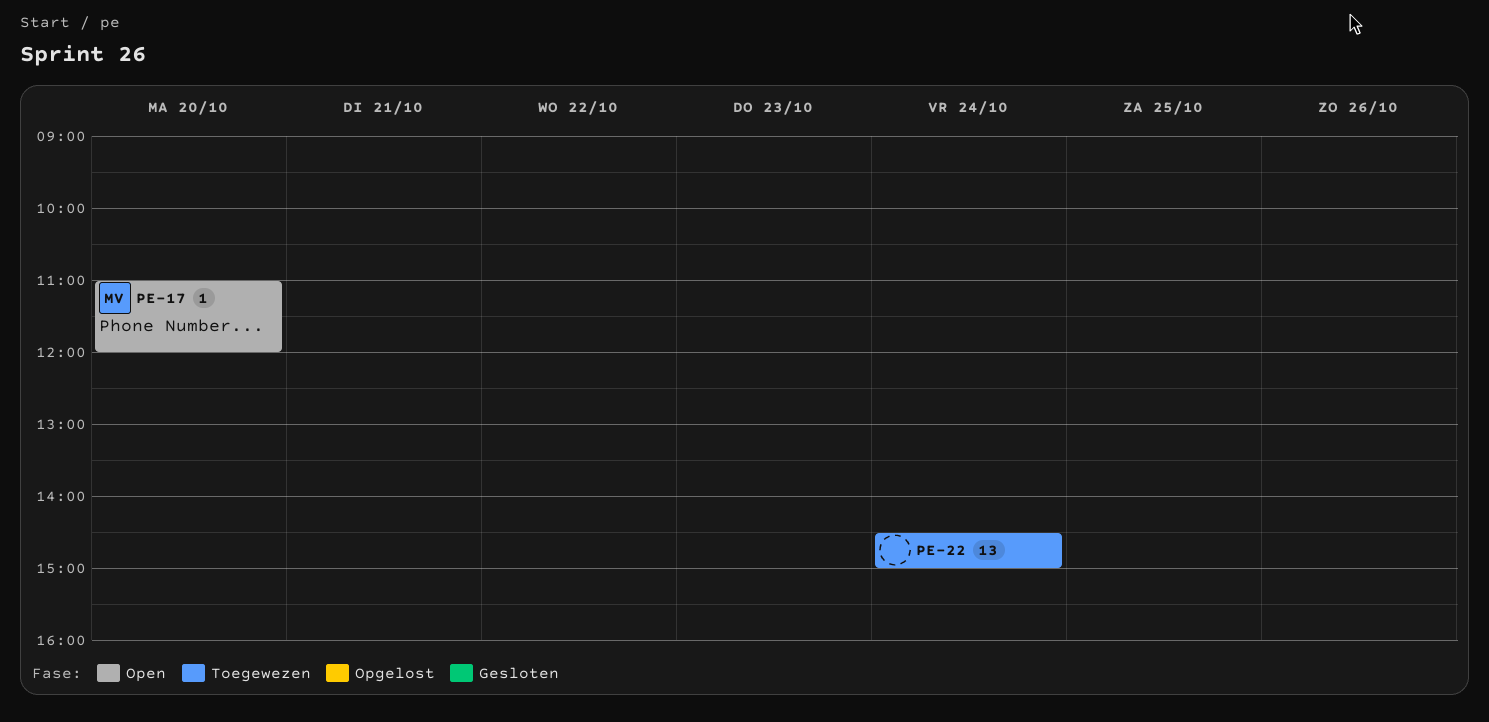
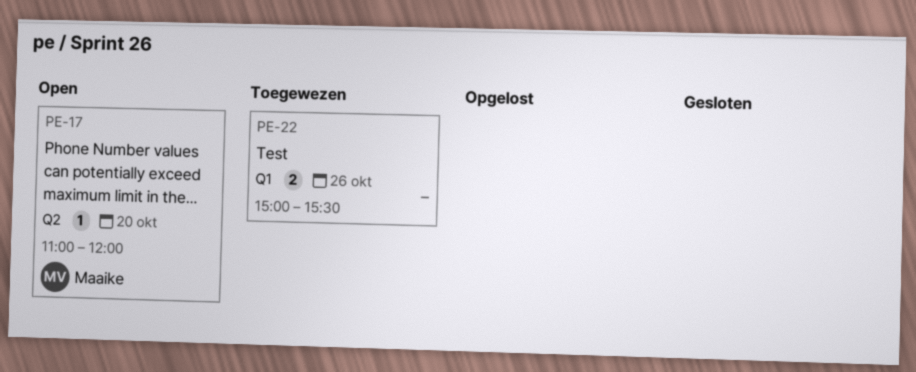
PE-22, estimate: 13 -> 2
PE-22, day: Oct 24 -> Oct 26
PE-22, begins: 14:30 -> 15:00
PE-22, ends: 15:00 -> 15:30

